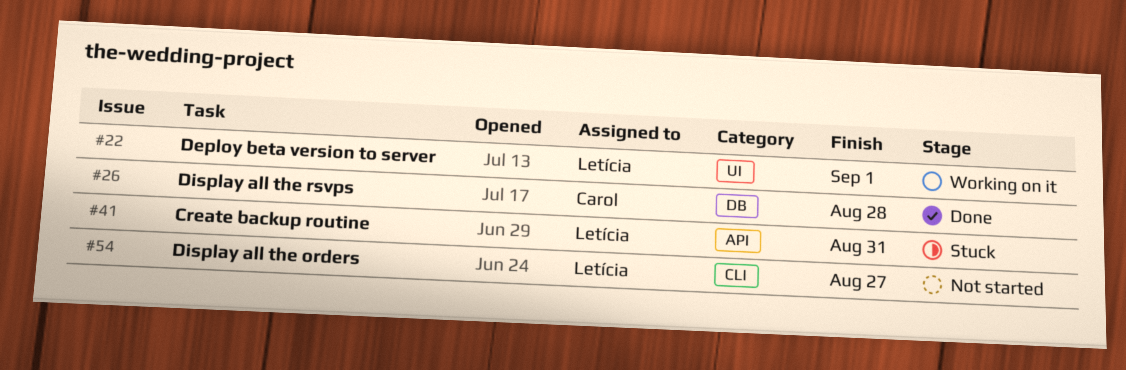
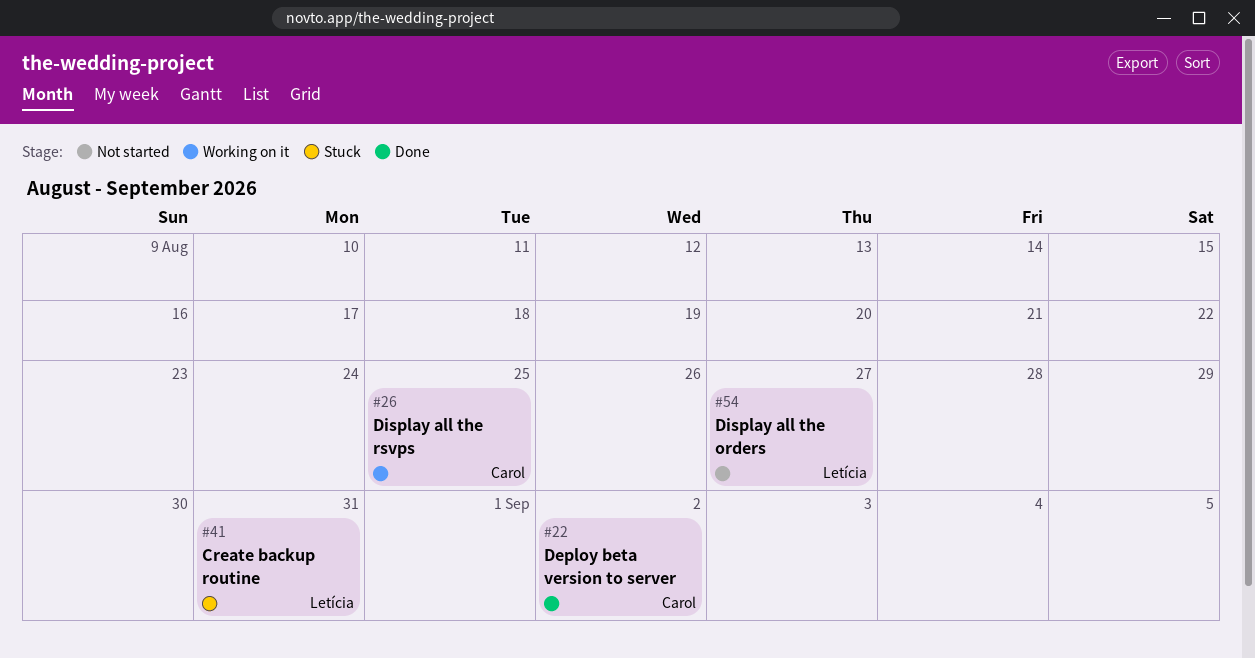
#22, status: Working on it -> Done
#22, owner: Letícia -> Carol
#22, due: Sep 1 -> Sep 2
#26, status: Done -> Working on it
#26, due: Aug 28 -> Aug 25

